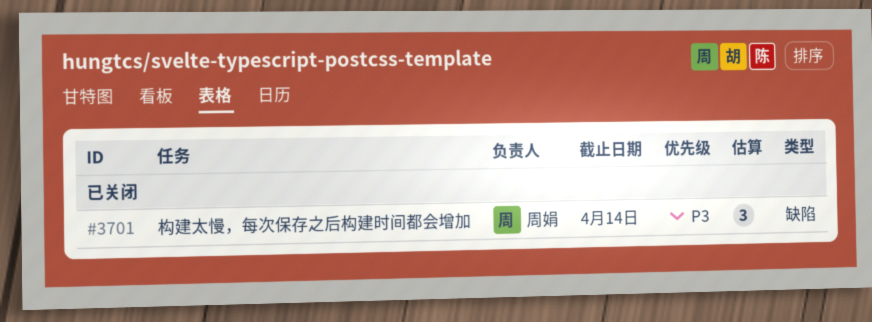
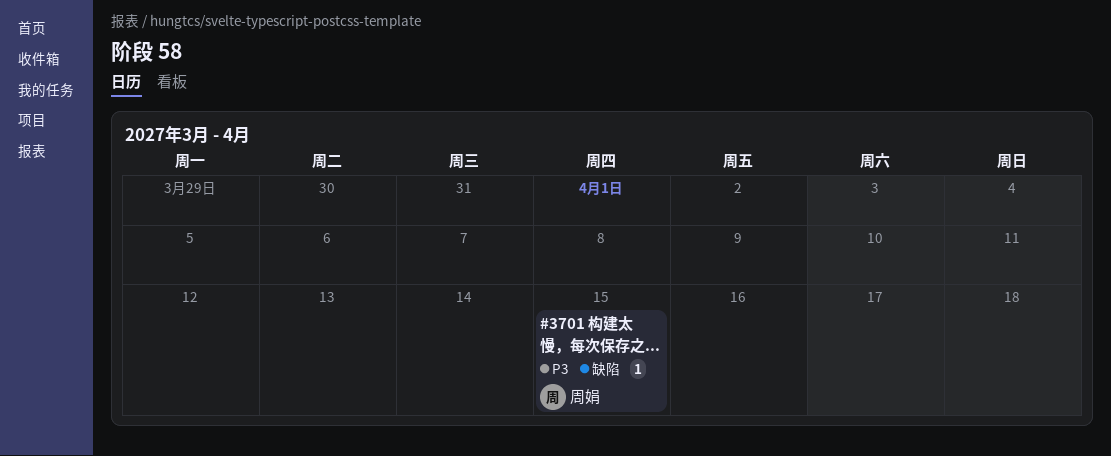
#3701, estimate: 3 -> 1
#3701, due: Apr 14 -> Apr 15

